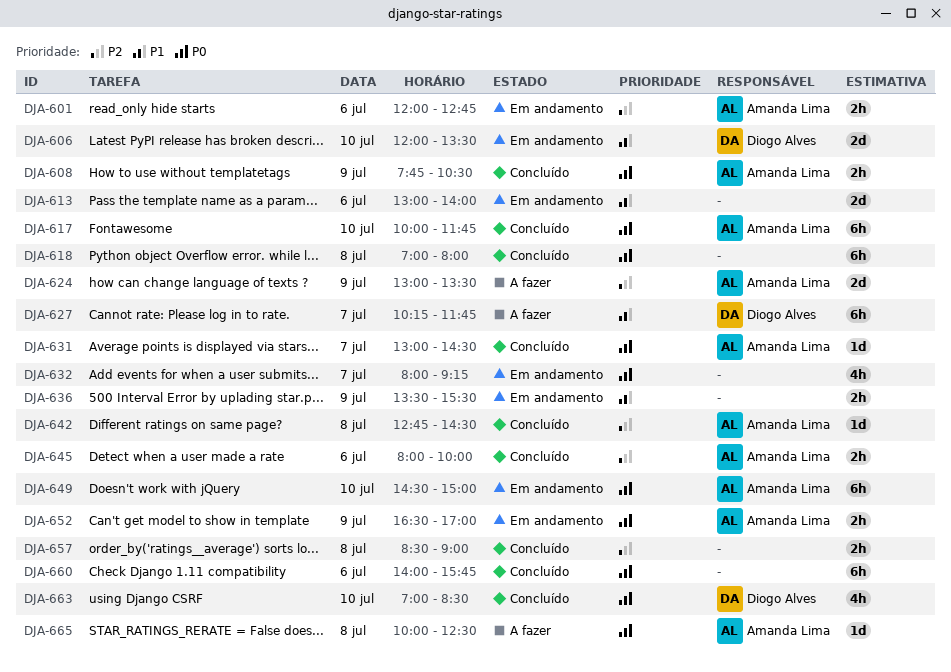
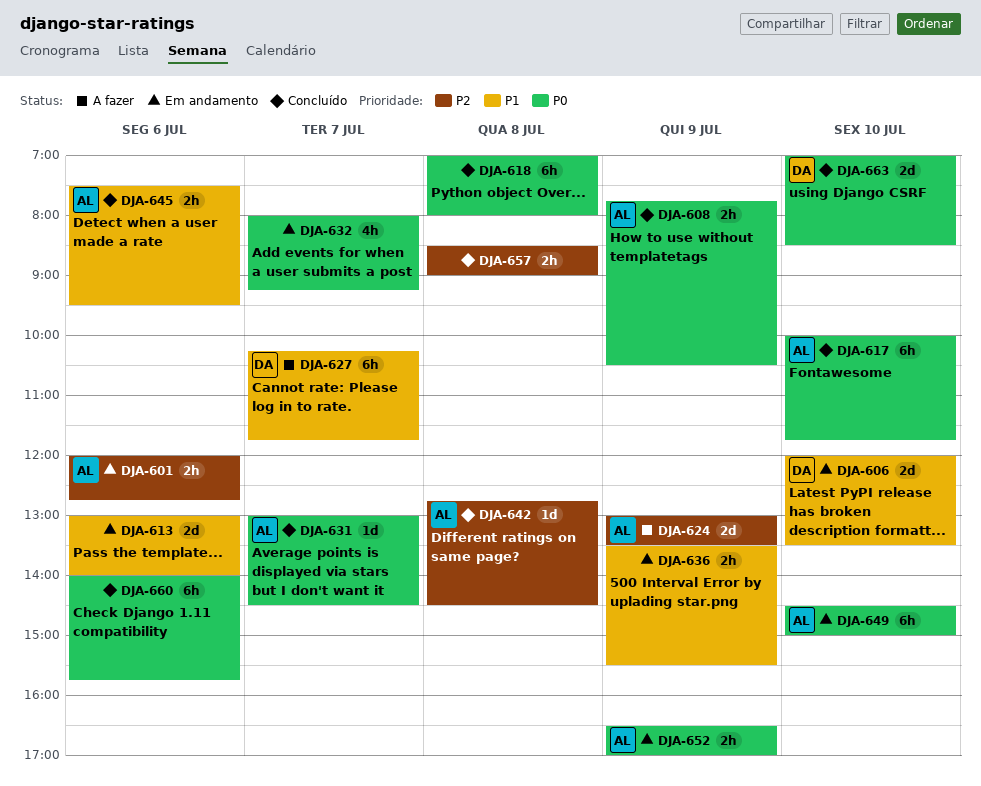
DJA-645, priority: P2 -> P1
DJA-645, begins: 08:00 -> 07:30
DJA-645, ends: 10:00 -> 09:30
DJA-663, estimate: 4h -> 2d
DJA-665: present -> none

